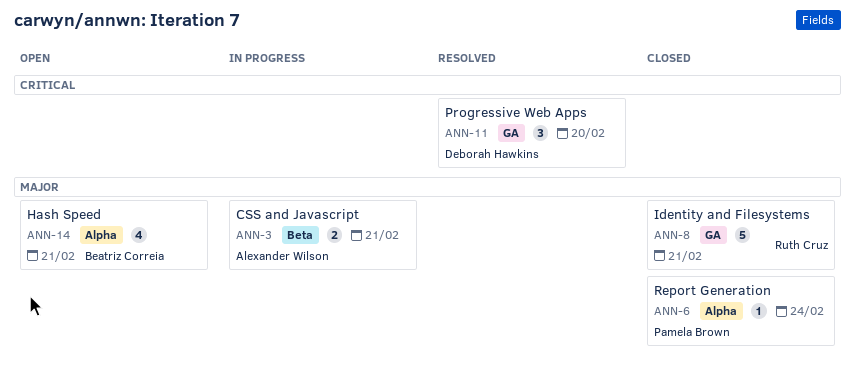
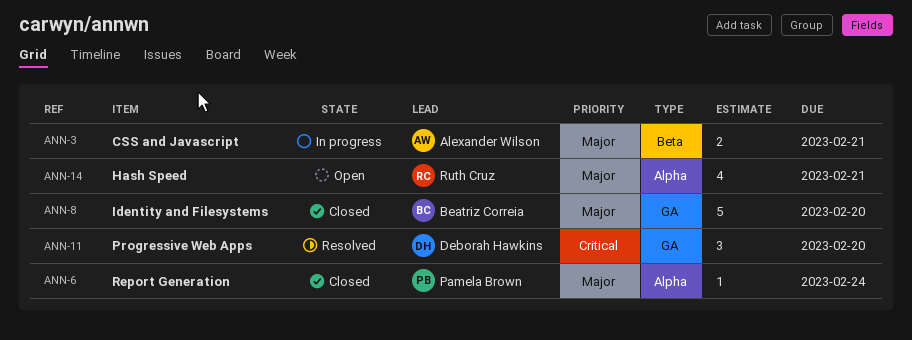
ANN-8, owner: Ruth Cruz -> Beatriz Correia
ANN-8, due: Feb 21 -> Feb 20
ANN-14, owner: Beatriz Correia -> Ruth Cruz

